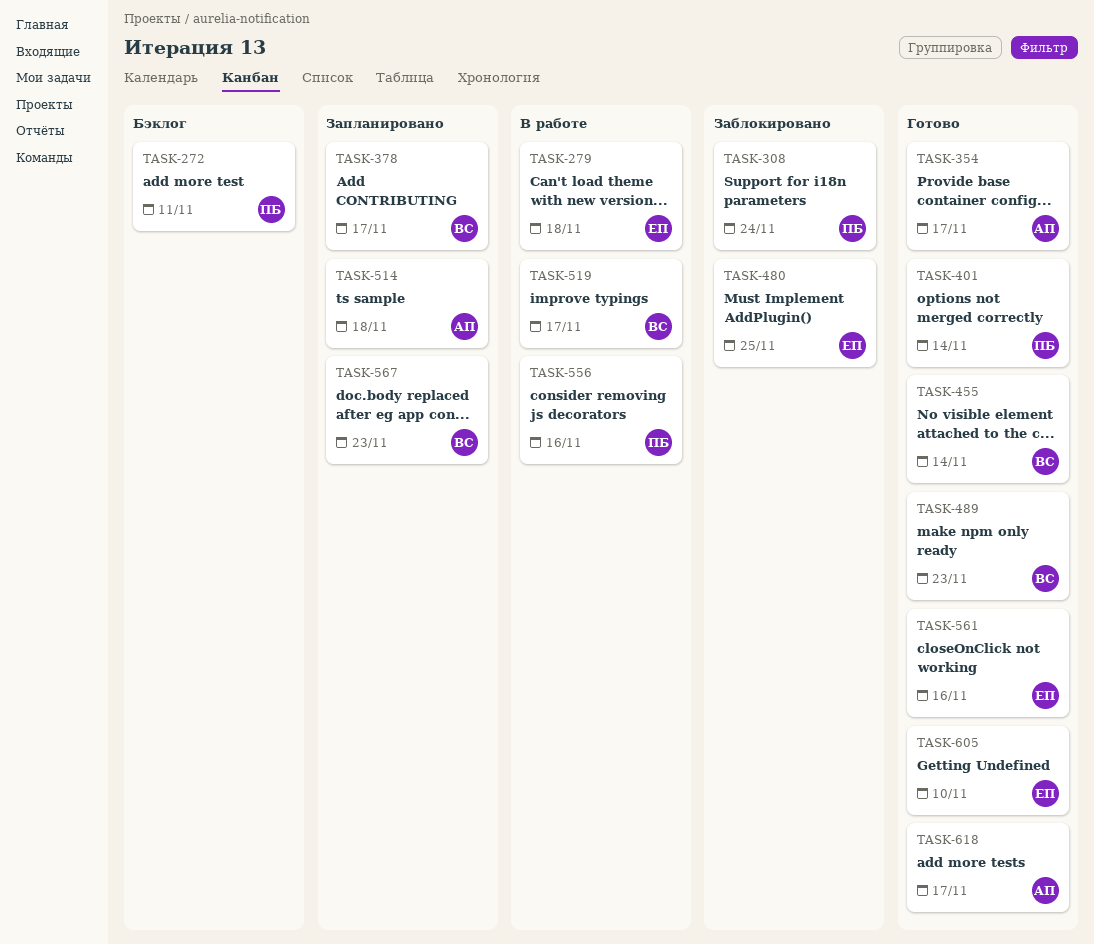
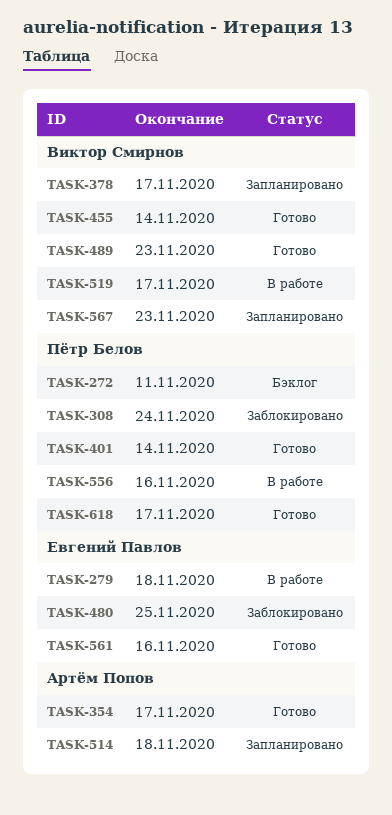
TASK-605: present -> none
TASK-618, owner: Артём Попов -> Пётр Белов

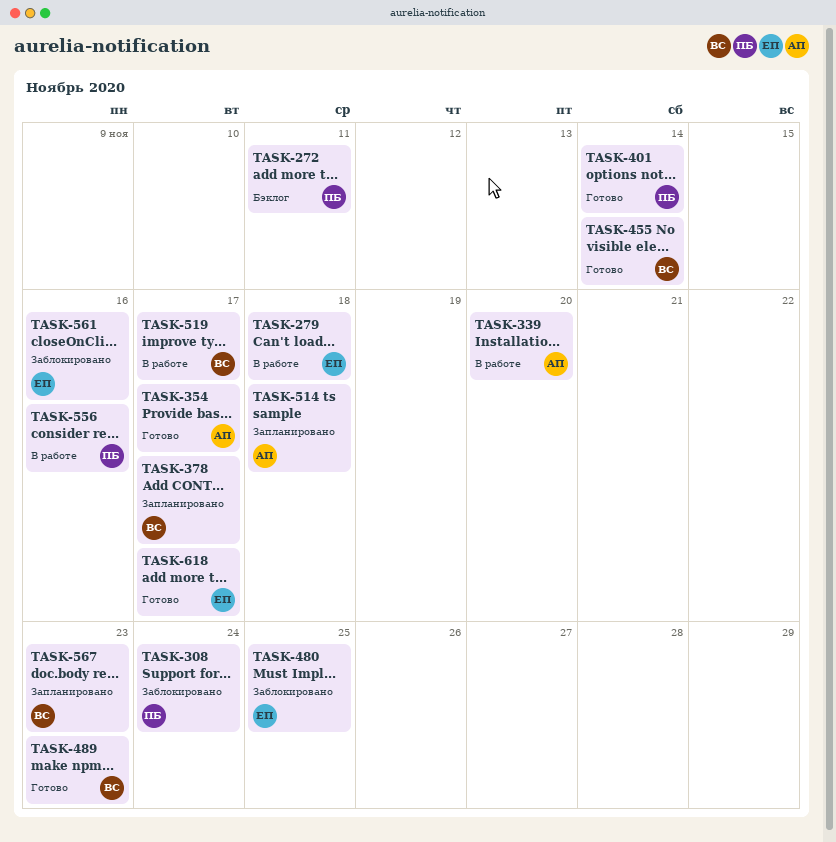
TASK-339: none -> present
TASK-561, status: Готово -> Заблокировано
TASK-618, owner: Пётр Белов -> Евгений Павлов

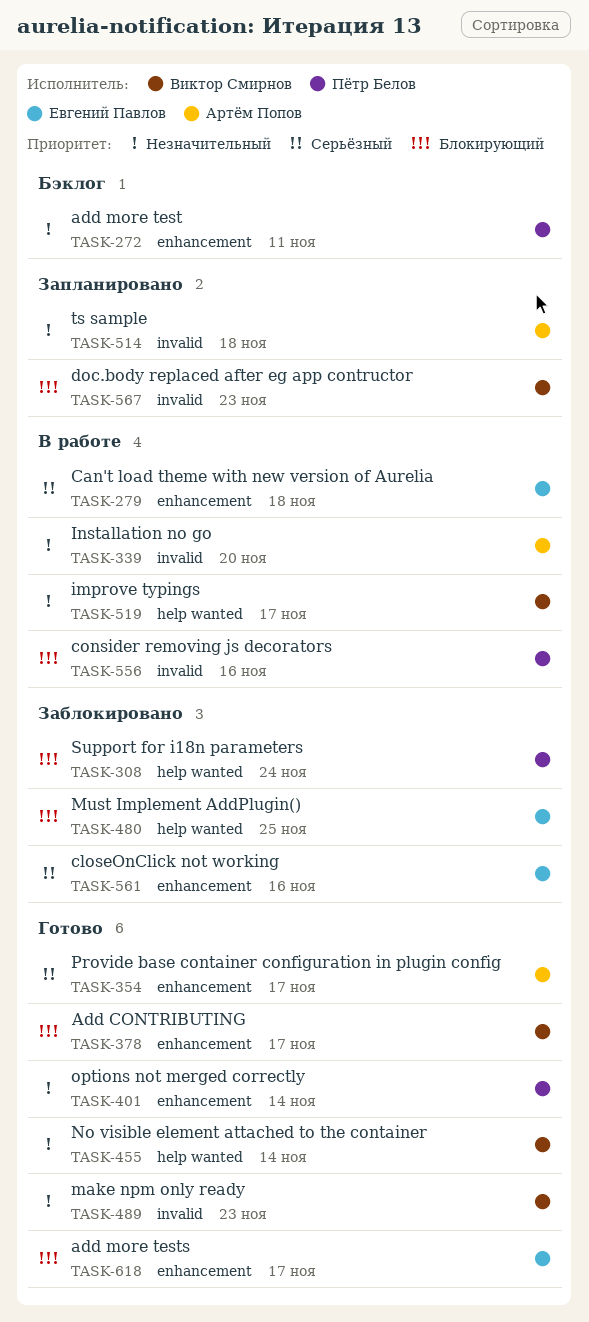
TASK-378, status: Запланировано -> Готово

